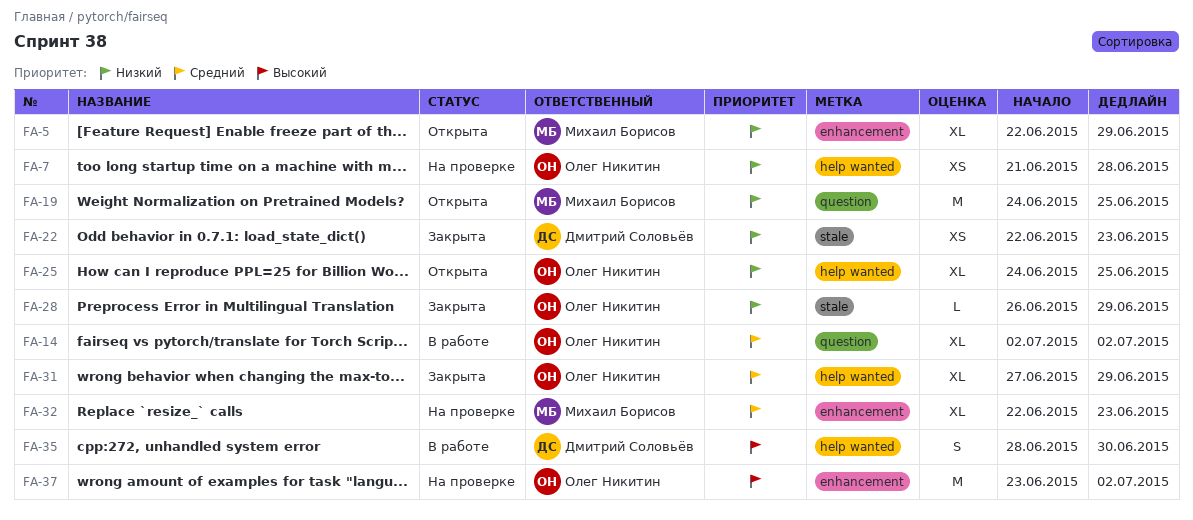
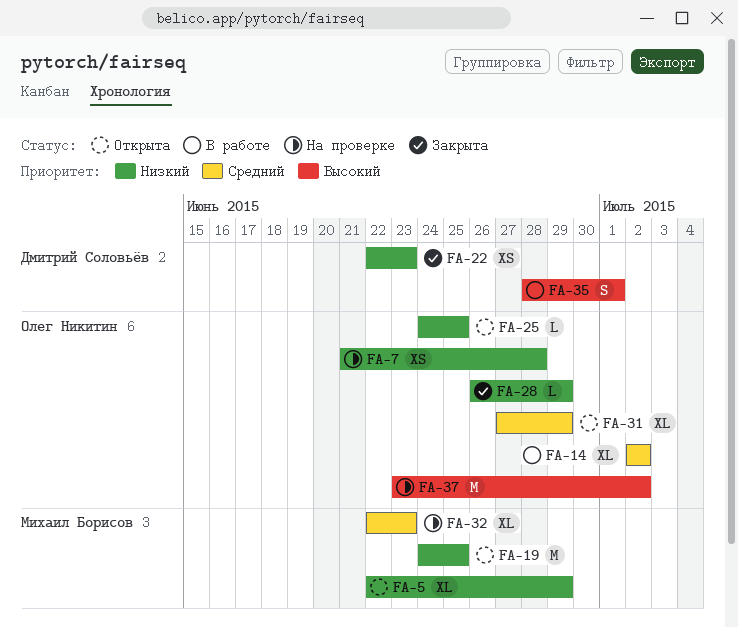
FA-25, estimate: XL -> L
FA-31, status: Закрыта -> Открыта
FA-35, due: Jun 30 -> Jul 1

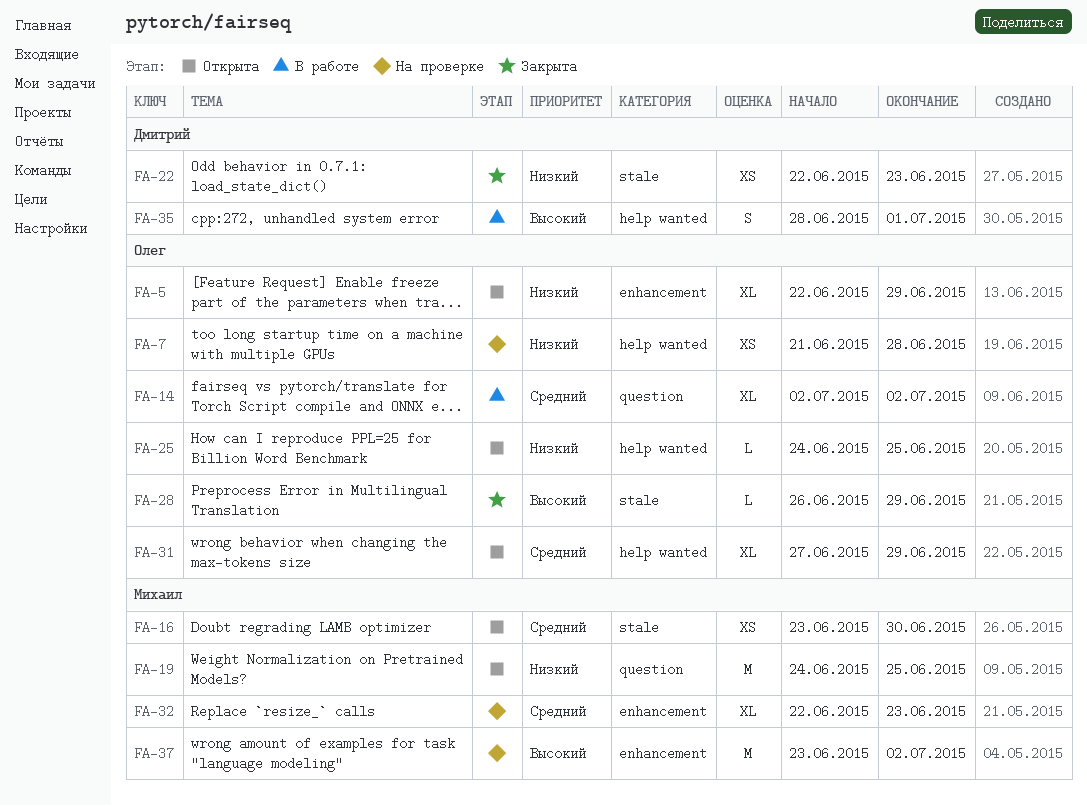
FA-5, owner: Михаил Борисов -> Олег Никитин
FA-16: none -> present
FA-28, priority: Низкий -> Высокий
FA-37, owner: Олег Никитин -> Михаил Борисов

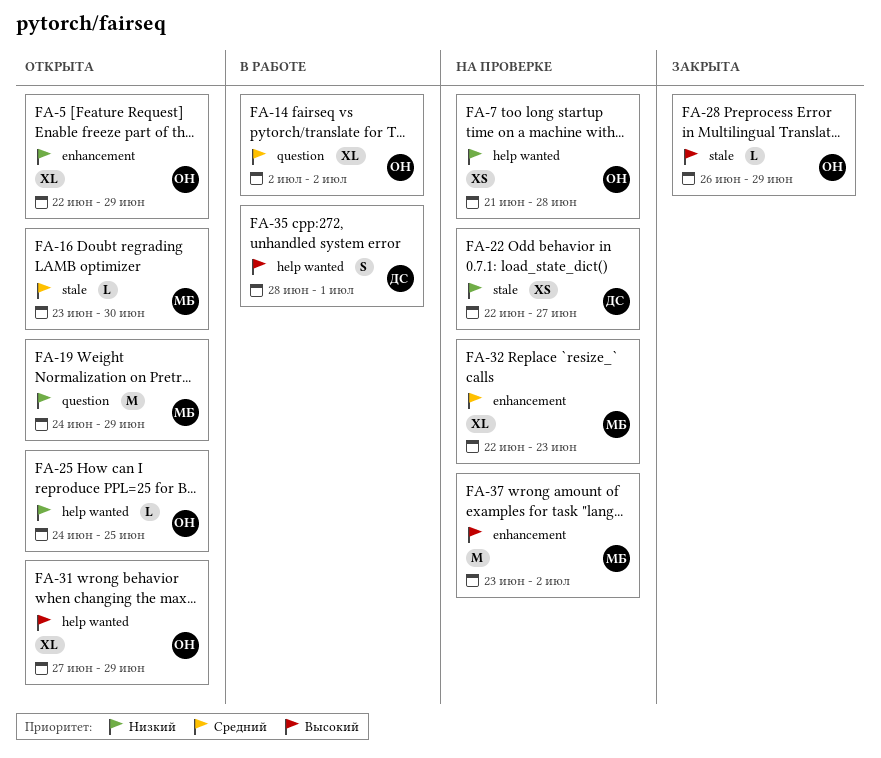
FA-16, estimate: XS -> L
FA-19, due: Jun 25 -> Jun 29
FA-22, status: Закрыта -> На проверке
FA-22, due: Jun 23 -> Jun 27
FA-31, priority: Средний -> Высокий

